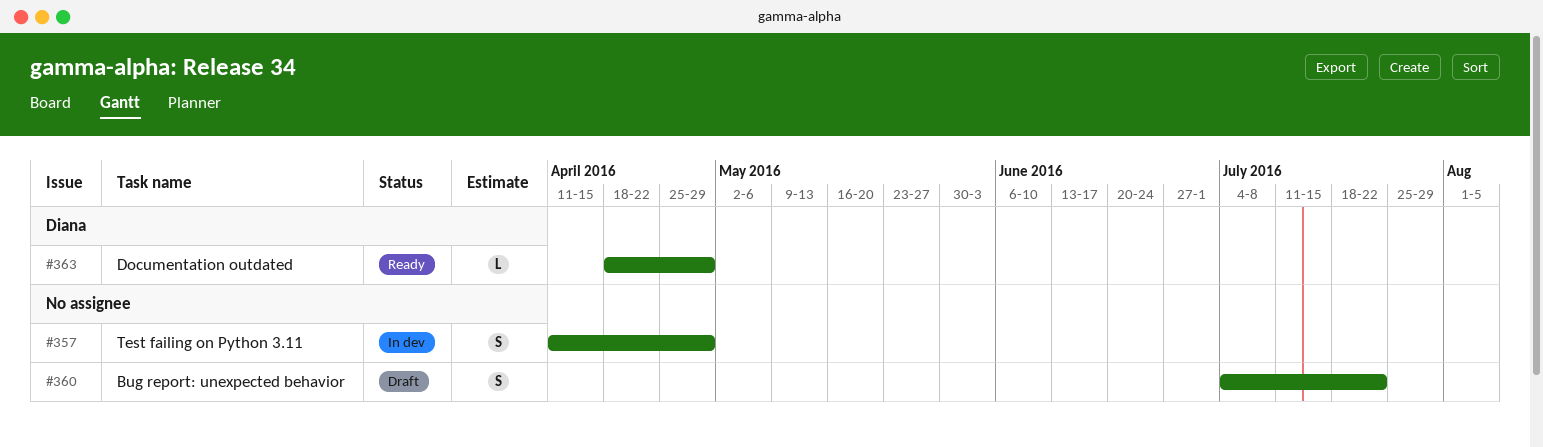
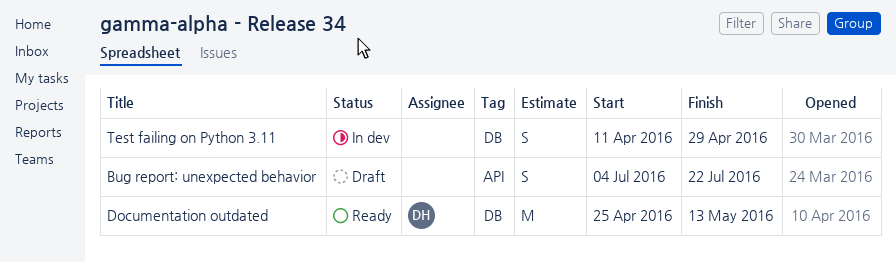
Documentation outdated, estimate: L -> M
Documentation outdated, start: Apr 18 -> Apr 25
Documentation outdated, due: Apr 29 -> May 13

